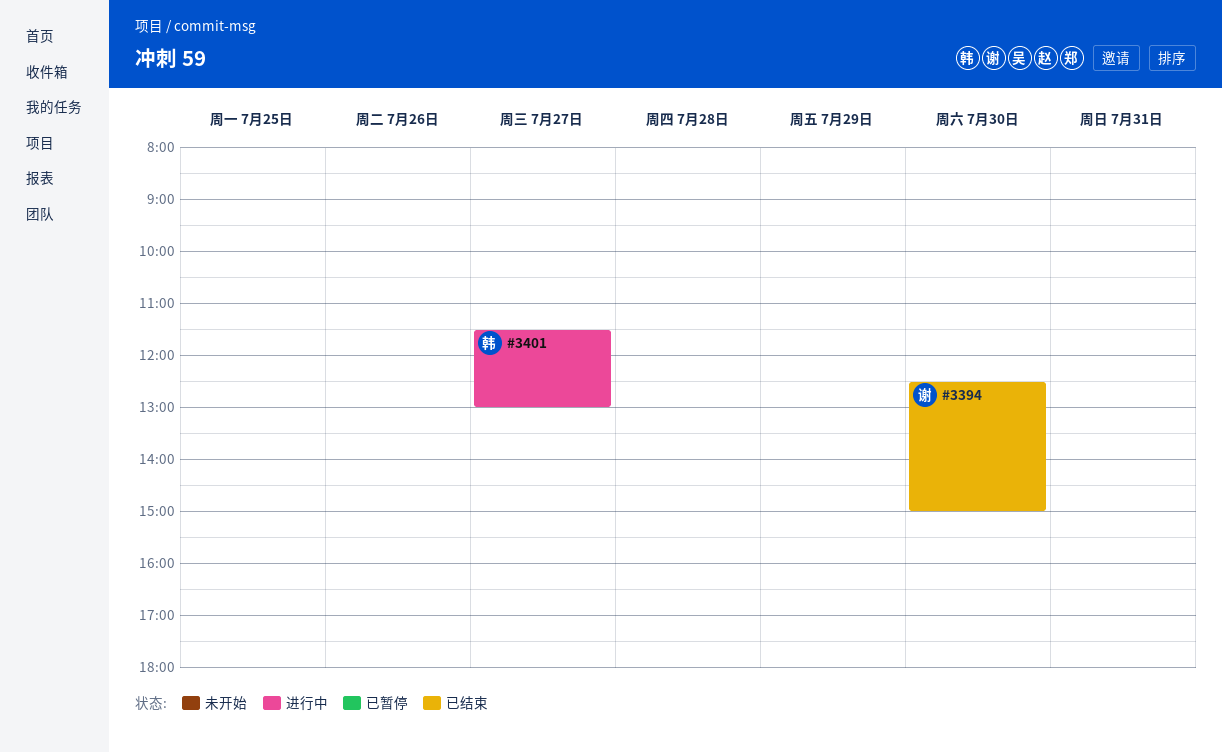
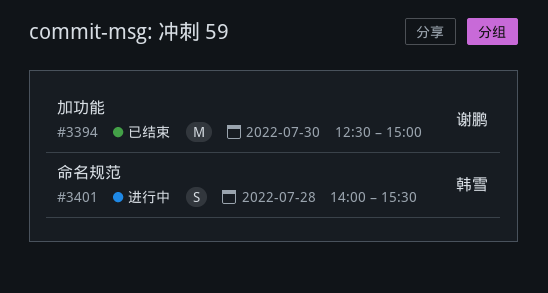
#3401, day: Jul 27 -> Jul 28
#3401, begins: 11:30 -> 14:00
#3401, ends: 13:00 -> 15:30

